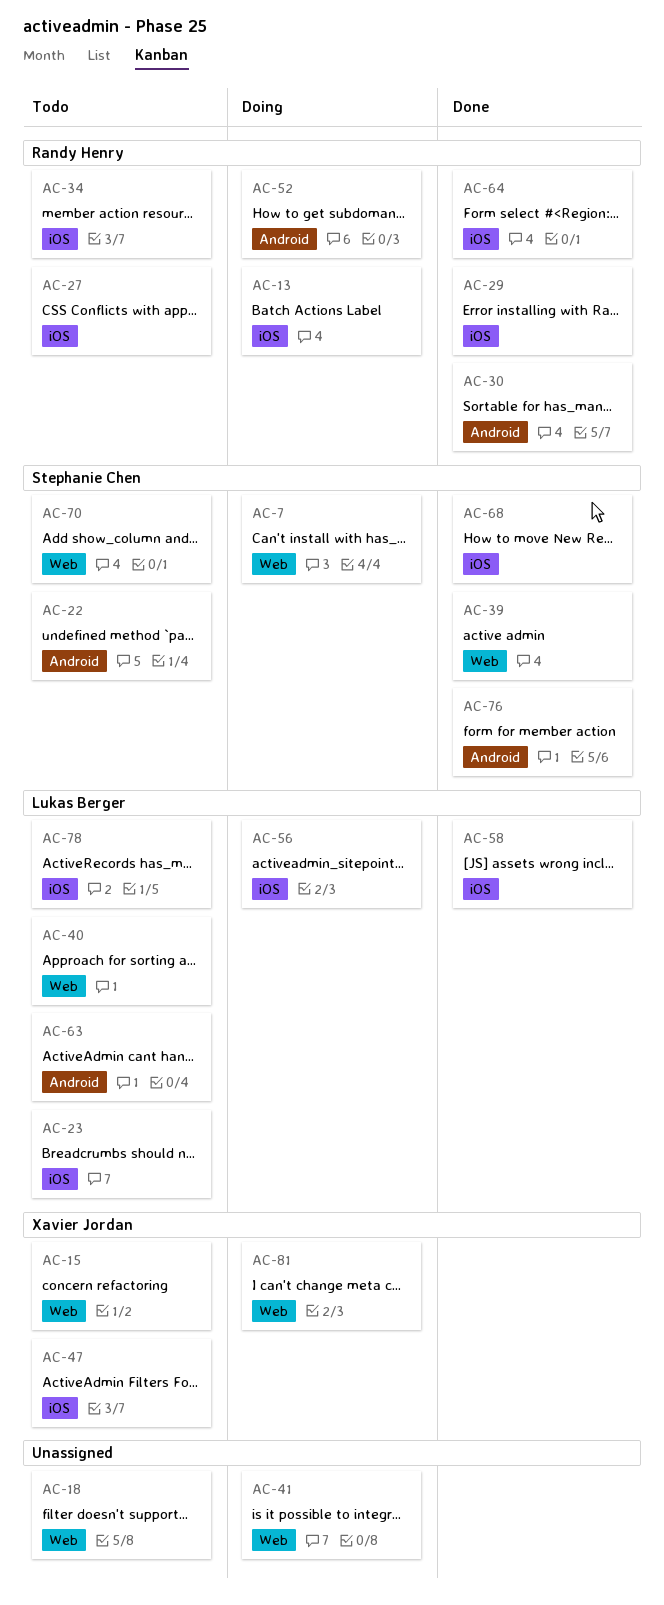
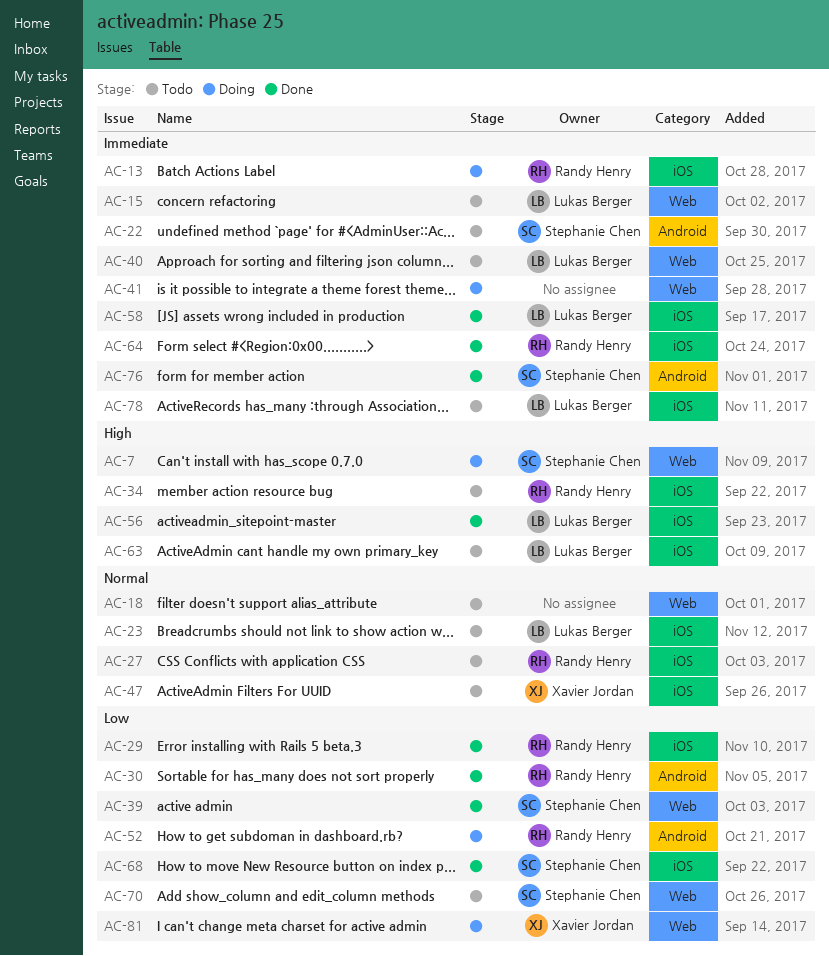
AC-15, owner: Xavier Jordan -> Lukas Berger
AC-56, status: Doing -> Done
AC-63, label: Android -> iOS

